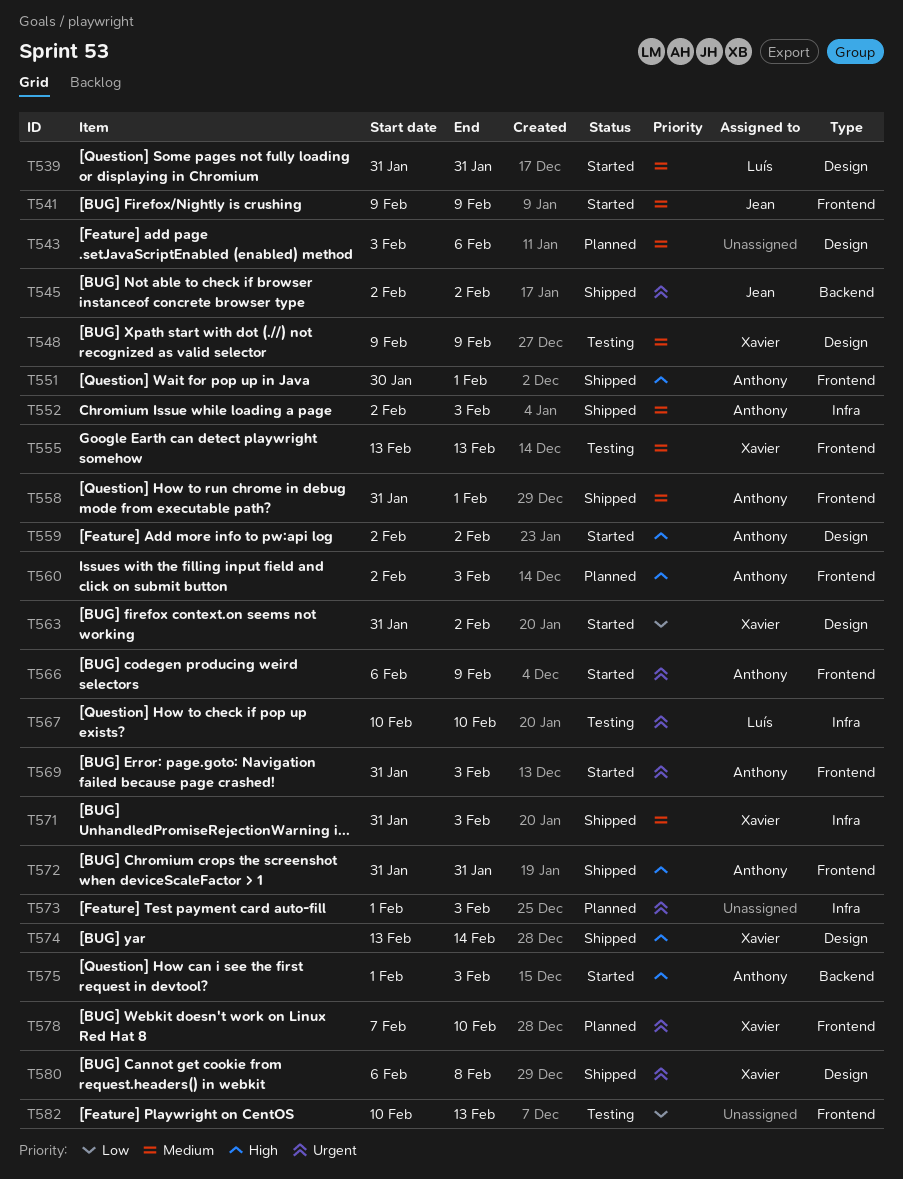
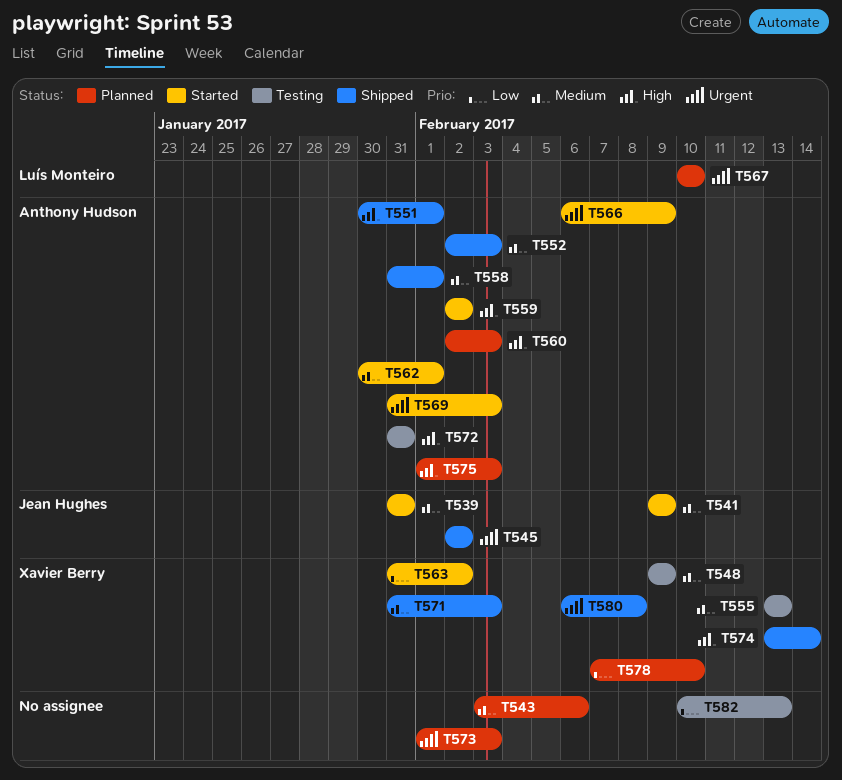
T539, owner: Luís Monteiro -> Jean Hughes
T562: none -> present
T567, status: Testing -> Planned
T572, status: Shipped -> Testing
T575, status: Started -> Planned
T578, priority: Urgent -> Low

